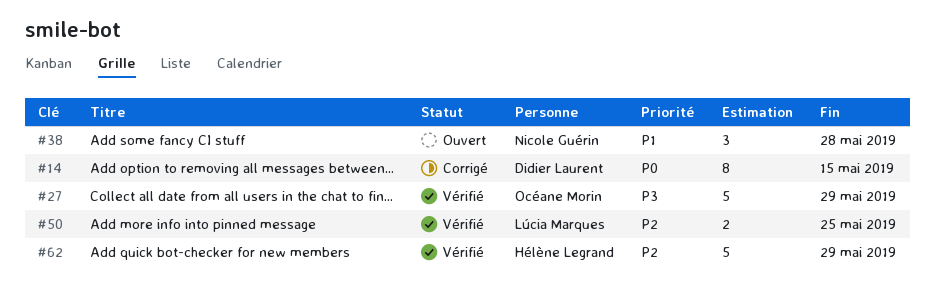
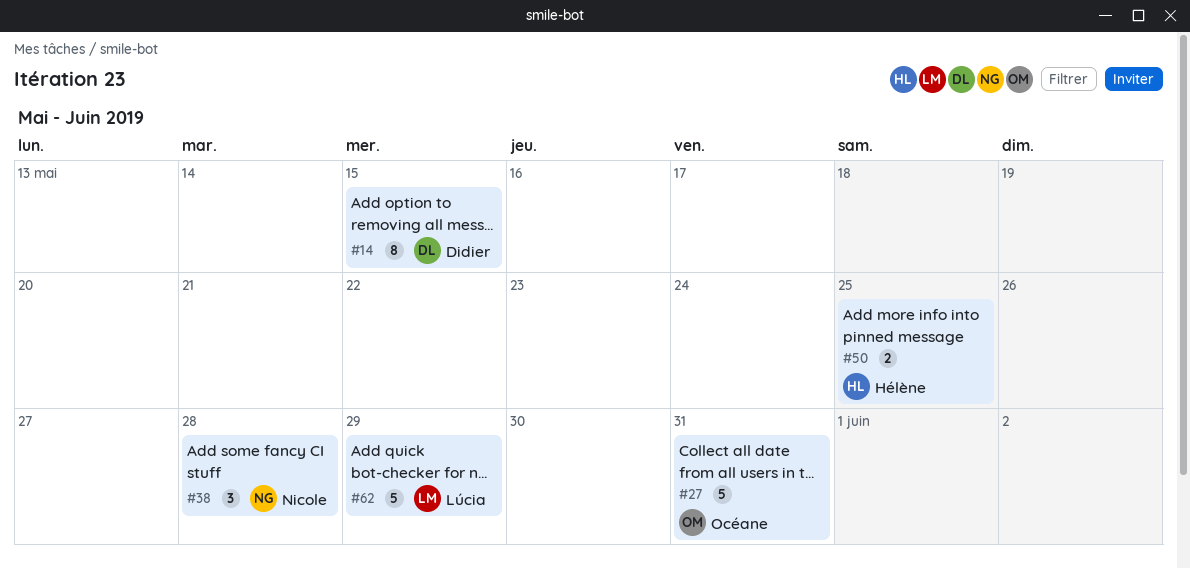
#27, due: May 29 -> May 31
#50, owner: Lúcia Marques -> Hélène Legrand
#62, owner: Hélène Legrand -> Lúcia Marques

